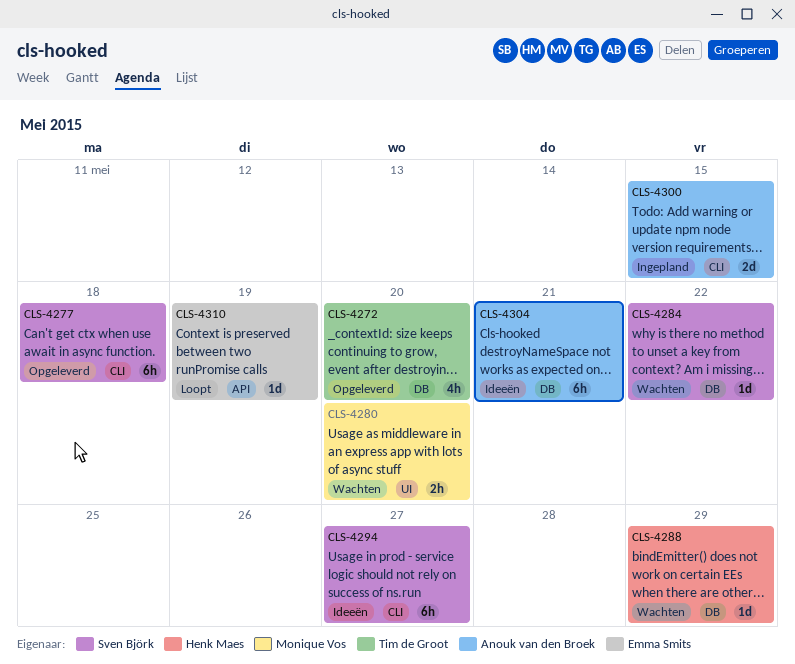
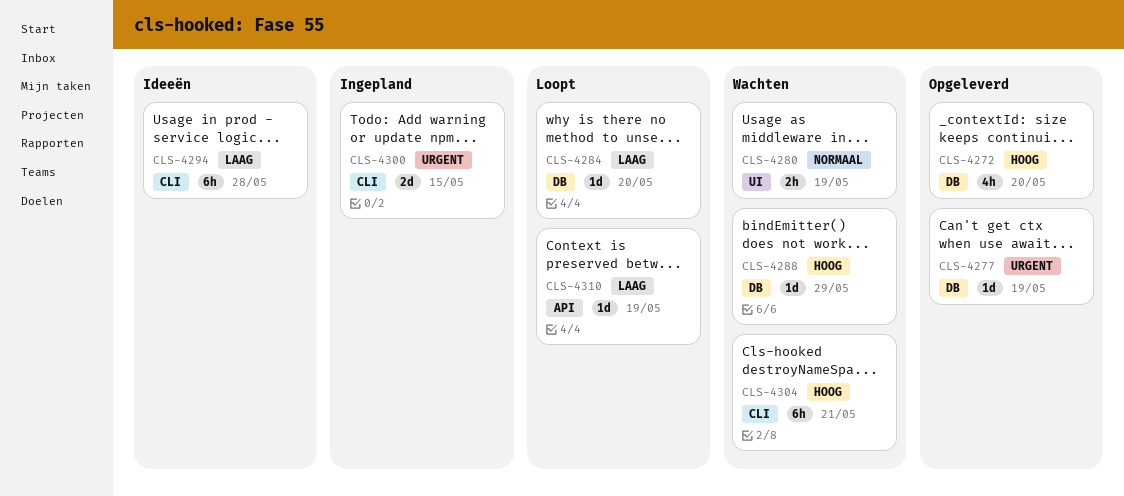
CLS-4277, label: CLI -> DB
CLS-4277, estimate: 6h -> 1d
CLS-4277, due: May 18 -> May 19
CLS-4280, due: May 20 -> May 19
CLS-4284, status: Wachten -> Loopt
CLS-4284, due: May 22 -> May 20
CLS-4294, due: May 27 -> May 28
CLS-4304, status: Ideeën -> Wachten
CLS-4304, label: DB -> CLI

